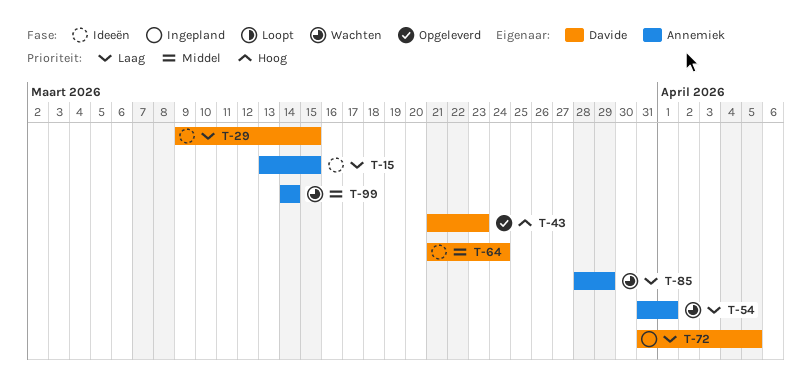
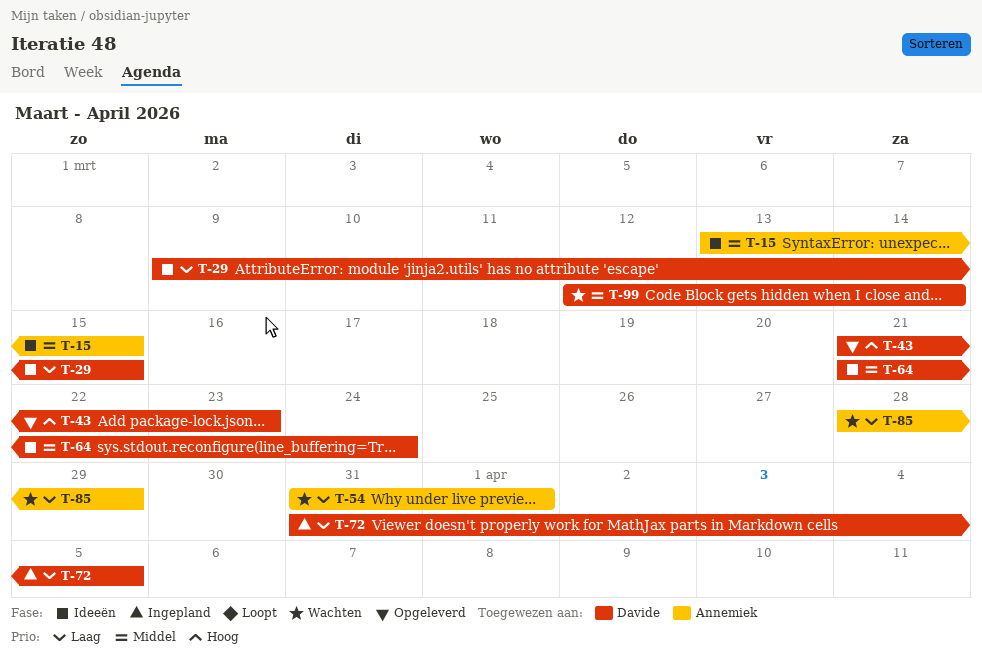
T-15, priority: Laag -> Middel
T-99, owner: Annemiek -> Davide
T-99, start: Mar 14 -> Mar 12

